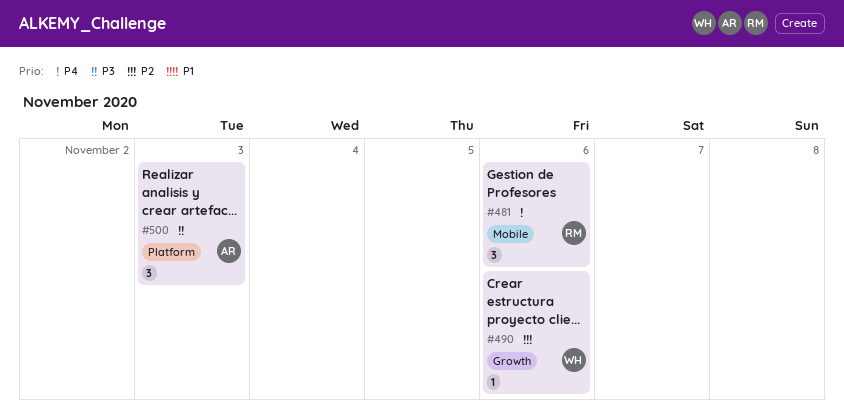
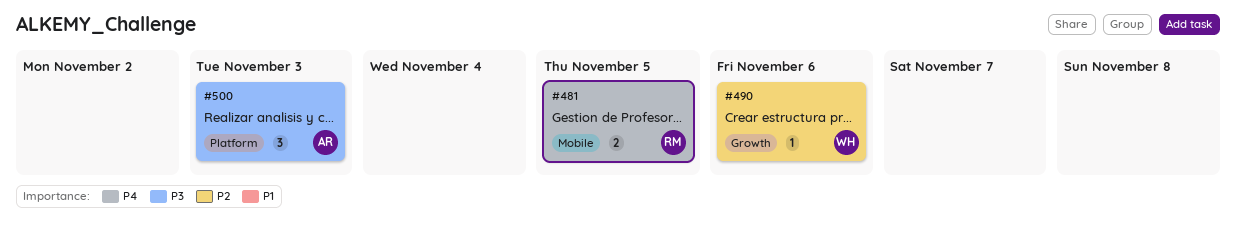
#481, estimate: 3 -> 2
#481, due: Nov 6 -> Nov 5

